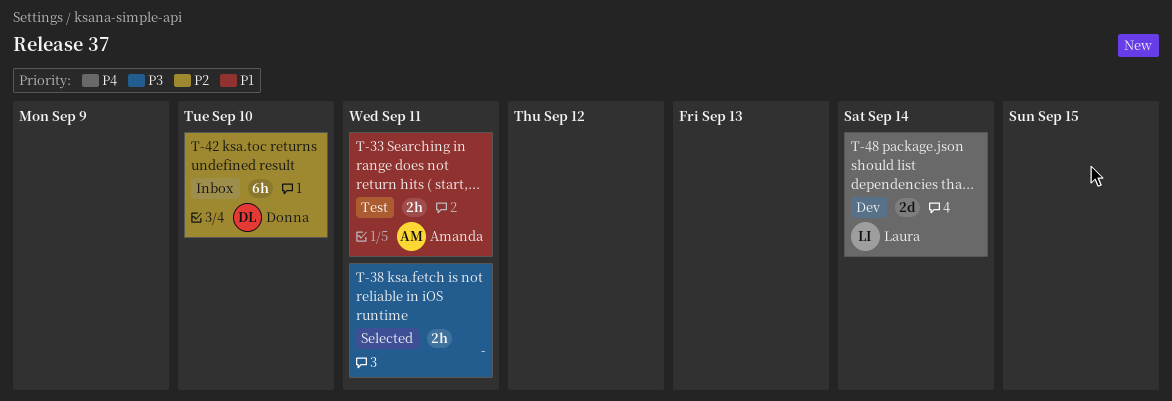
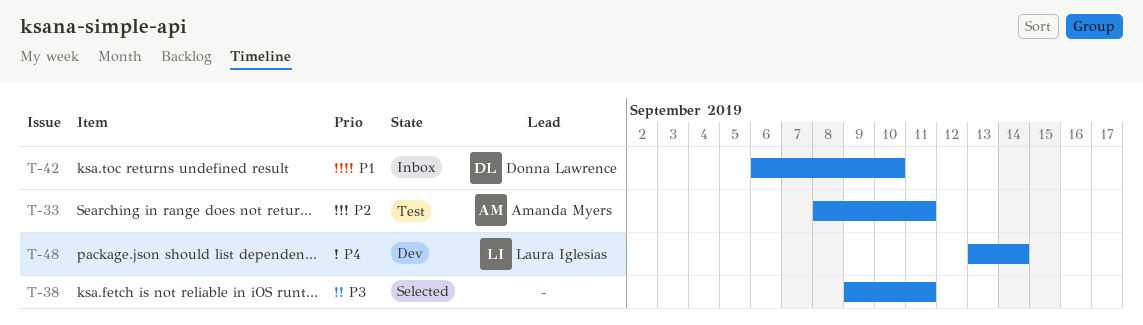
T-33, priority: P1 -> P2
T-42, priority: P2 -> P1

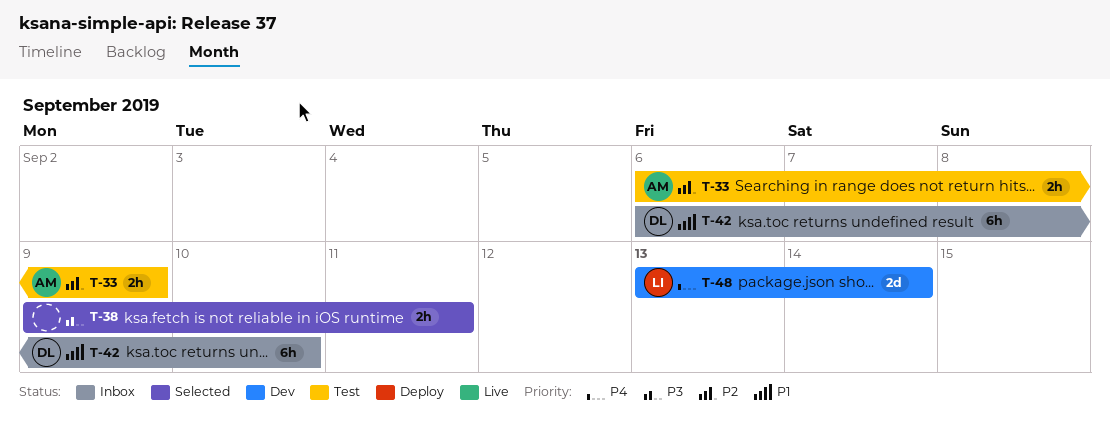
T-33, start: Sep 8 -> Sep 6
T-33, due: Sep 11 -> Sep 9

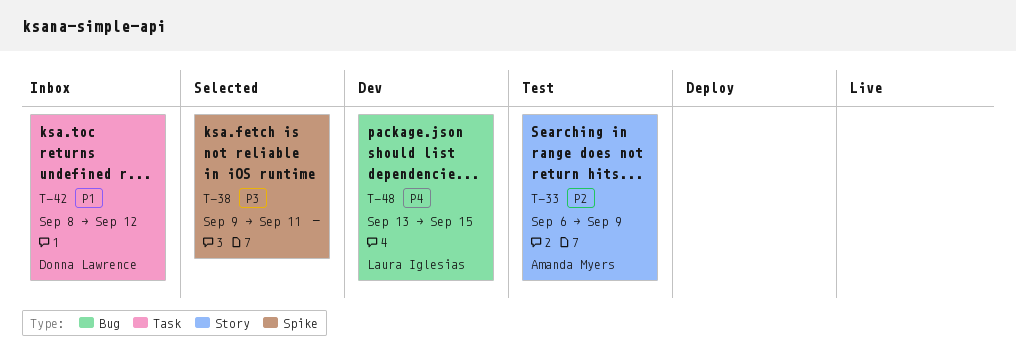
T-42, start: Sep 6 -> Sep 8
T-42, due: Sep 10 -> Sep 12
T-48, due: Sep 14 -> Sep 15

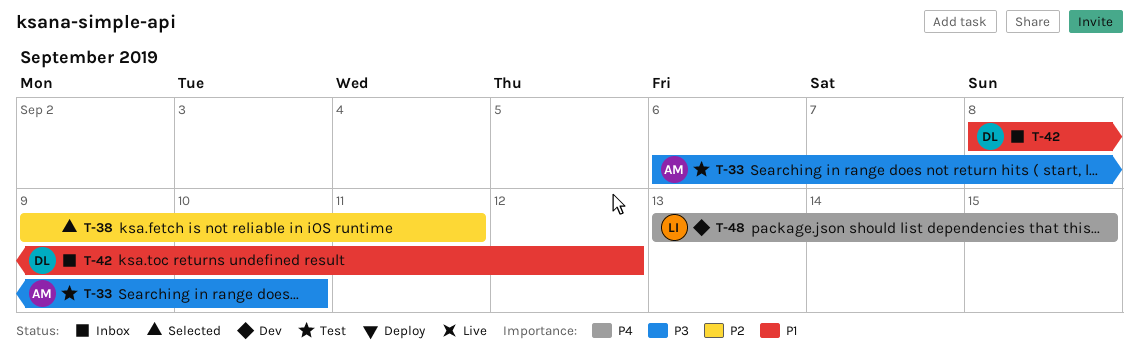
T-33, priority: P2 -> P3
T-33, due: Sep 9 -> Sep 10
T-38, priority: P3 -> P2

